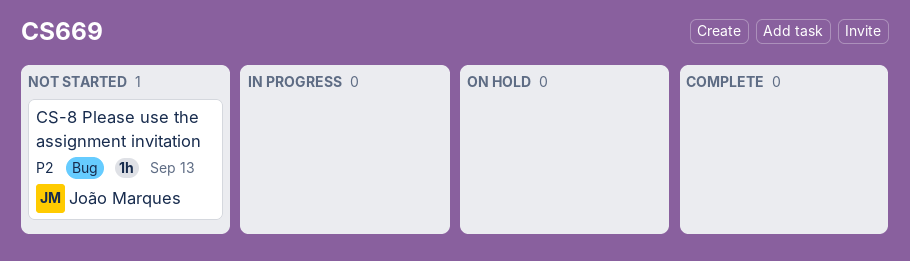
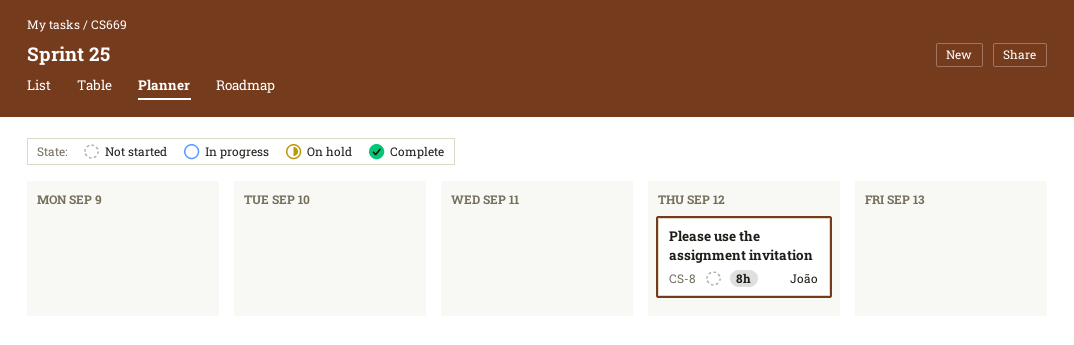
CS-8, estimate: 1h -> 8h
CS-8, due: Sep 13 -> Sep 12

